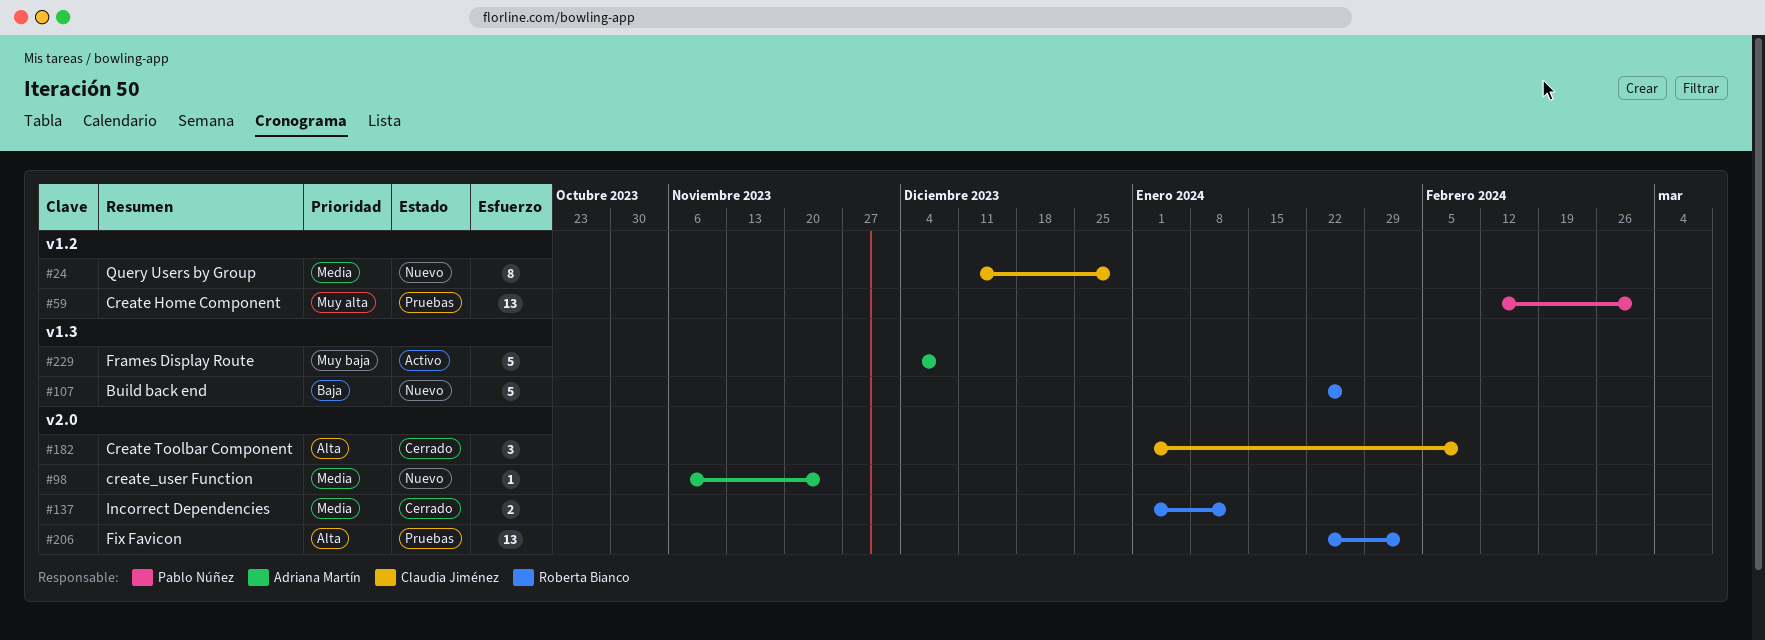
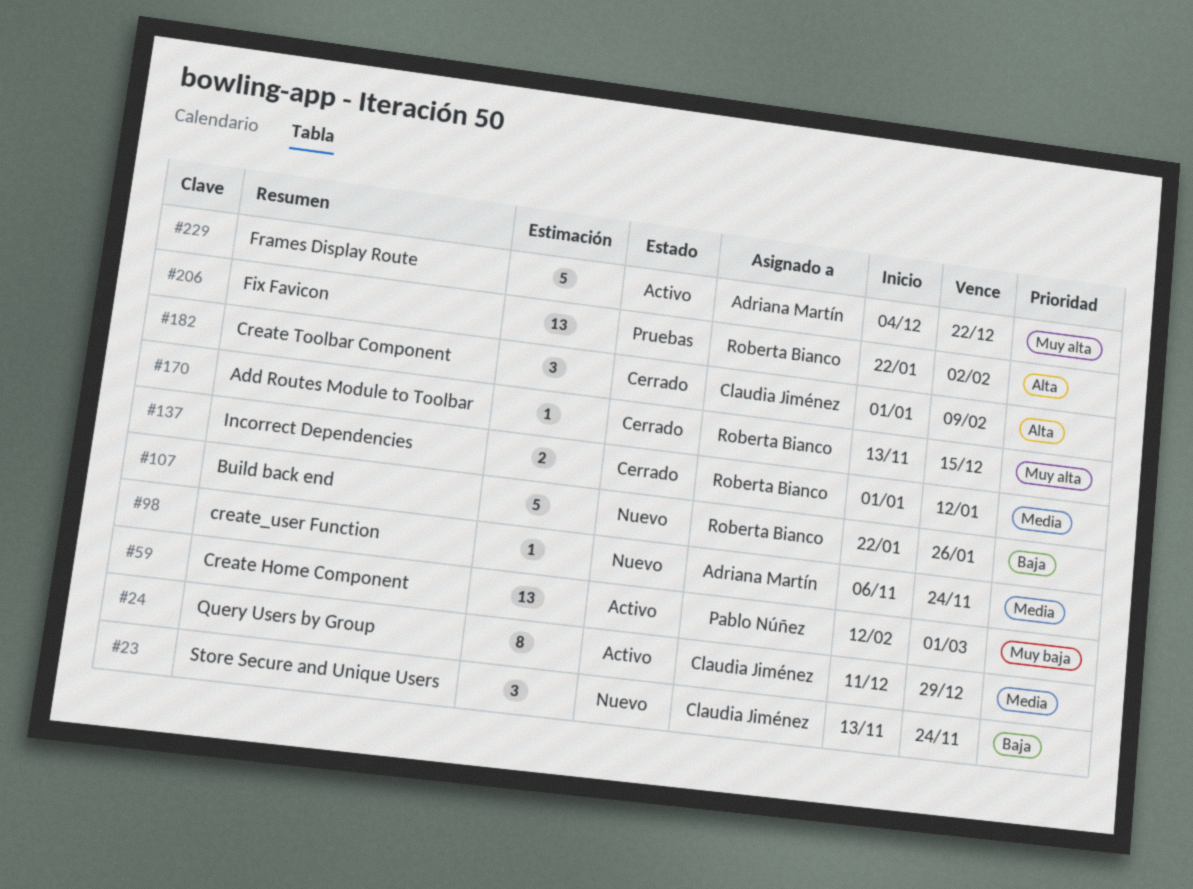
#23: none -> present
#24, status: Nuevo -> Activo
#59, status: Pruebas -> Activo
#59, priority: Muy alta -> Muy baja
#170: none -> present
#229, priority: Muy baja -> Muy alta
#229, due: Dec 8 -> Dec 22

